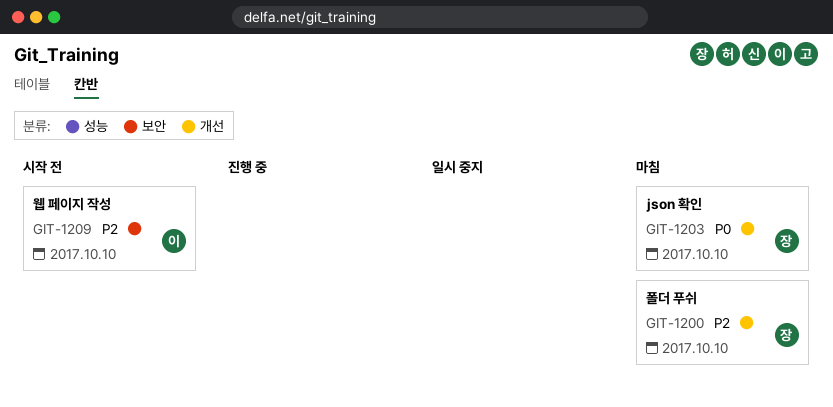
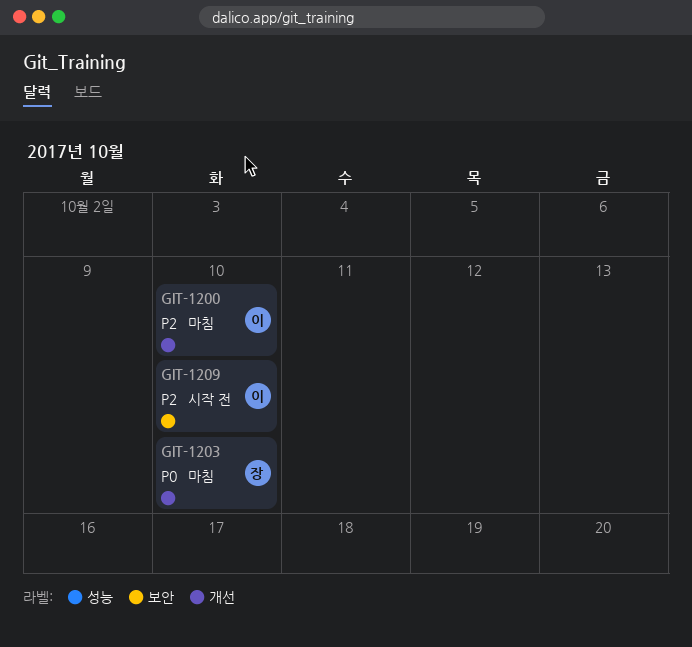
GIT-1200, owner: 장 -> 이

